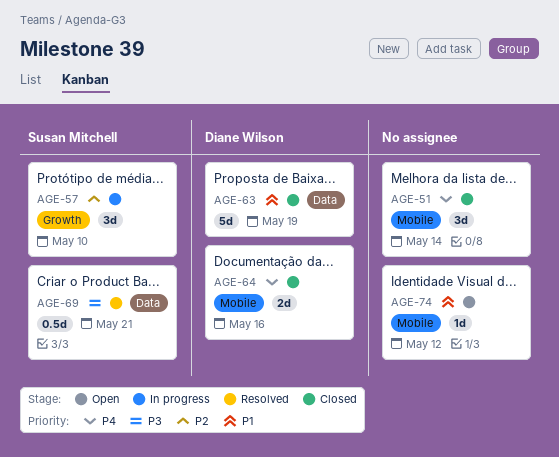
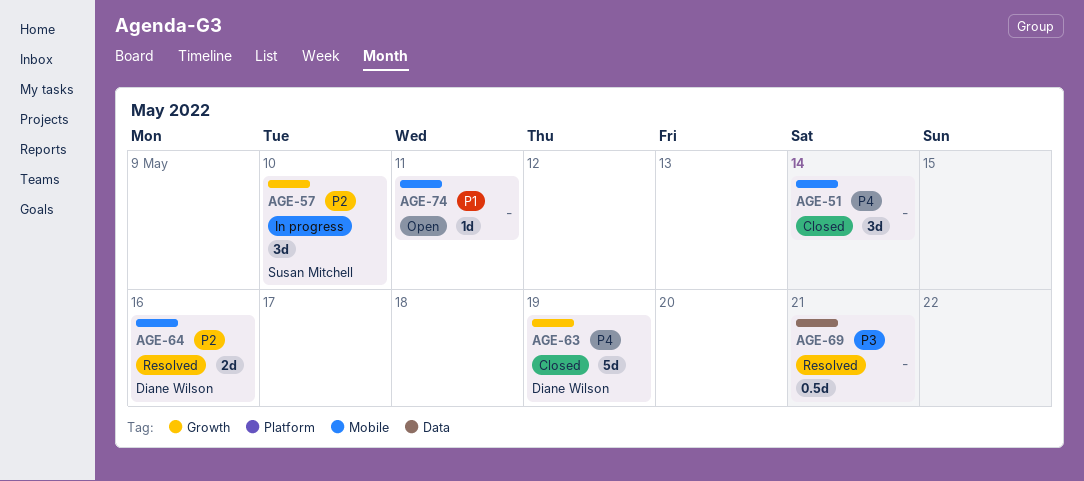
AGE-63, priority: P1 -> P4
AGE-63, label: Data -> Growth
AGE-64, status: Closed -> Resolved
AGE-64, priority: P4 -> P2
AGE-69, owner: Susan Mitchell -> none
AGE-74, due: May 12 -> May 11

